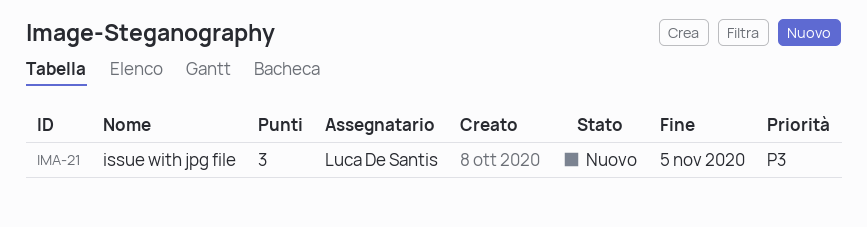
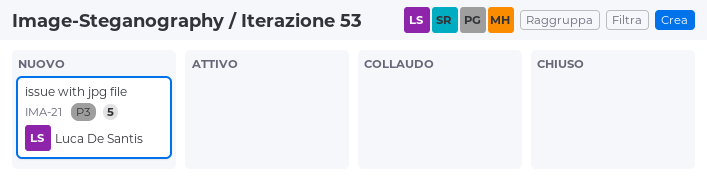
IMA-21, estimate: 3 -> 5

